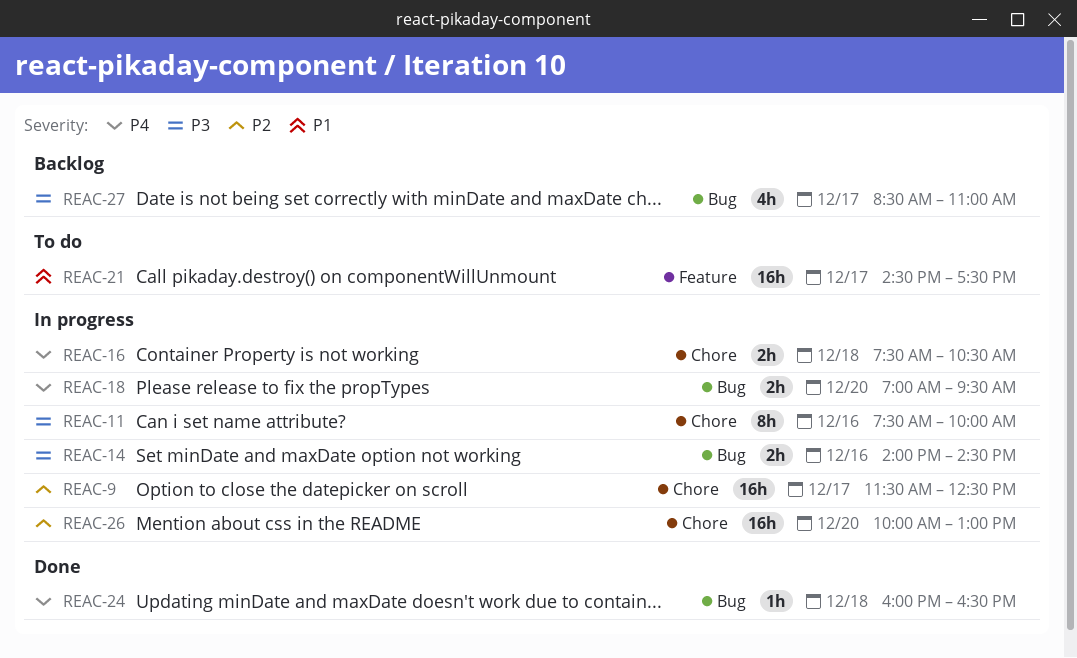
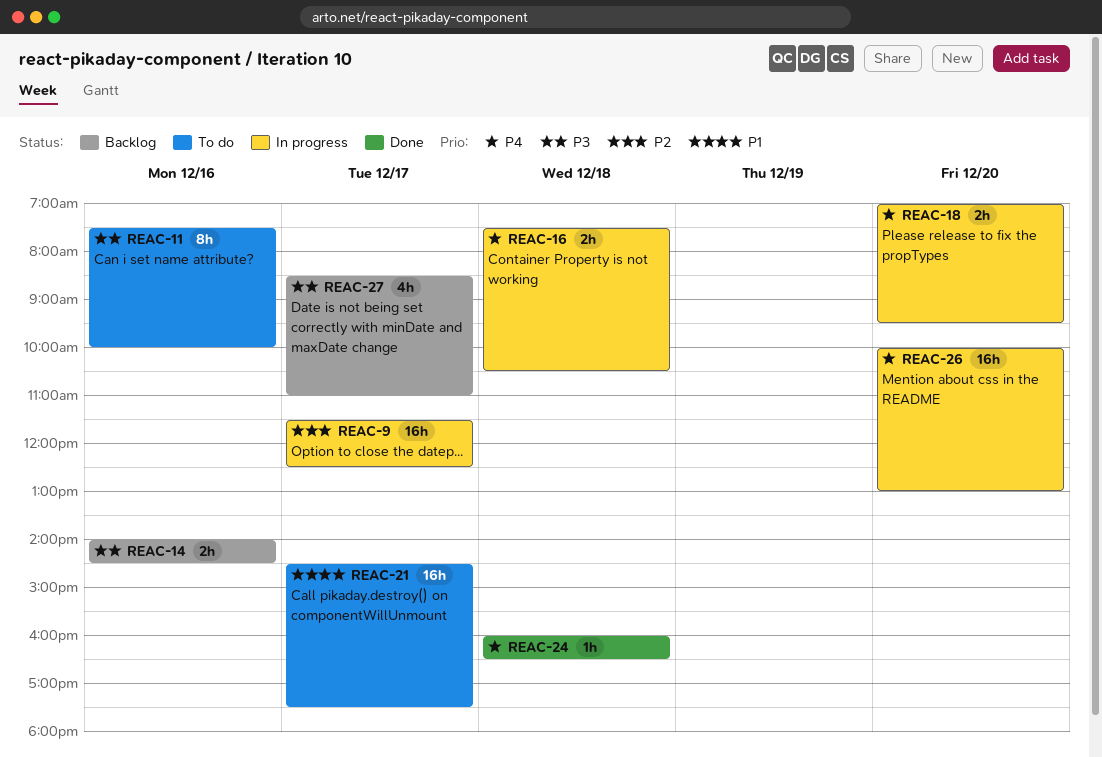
REAC-11, status: In progress -> To do
REAC-14, status: In progress -> Backlog
REAC-26, priority: P2 -> P4

